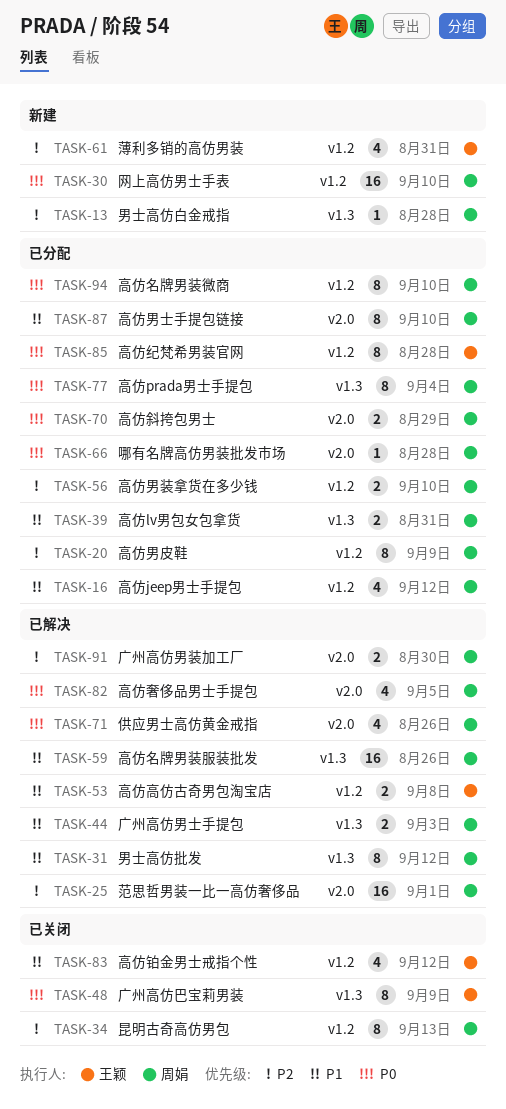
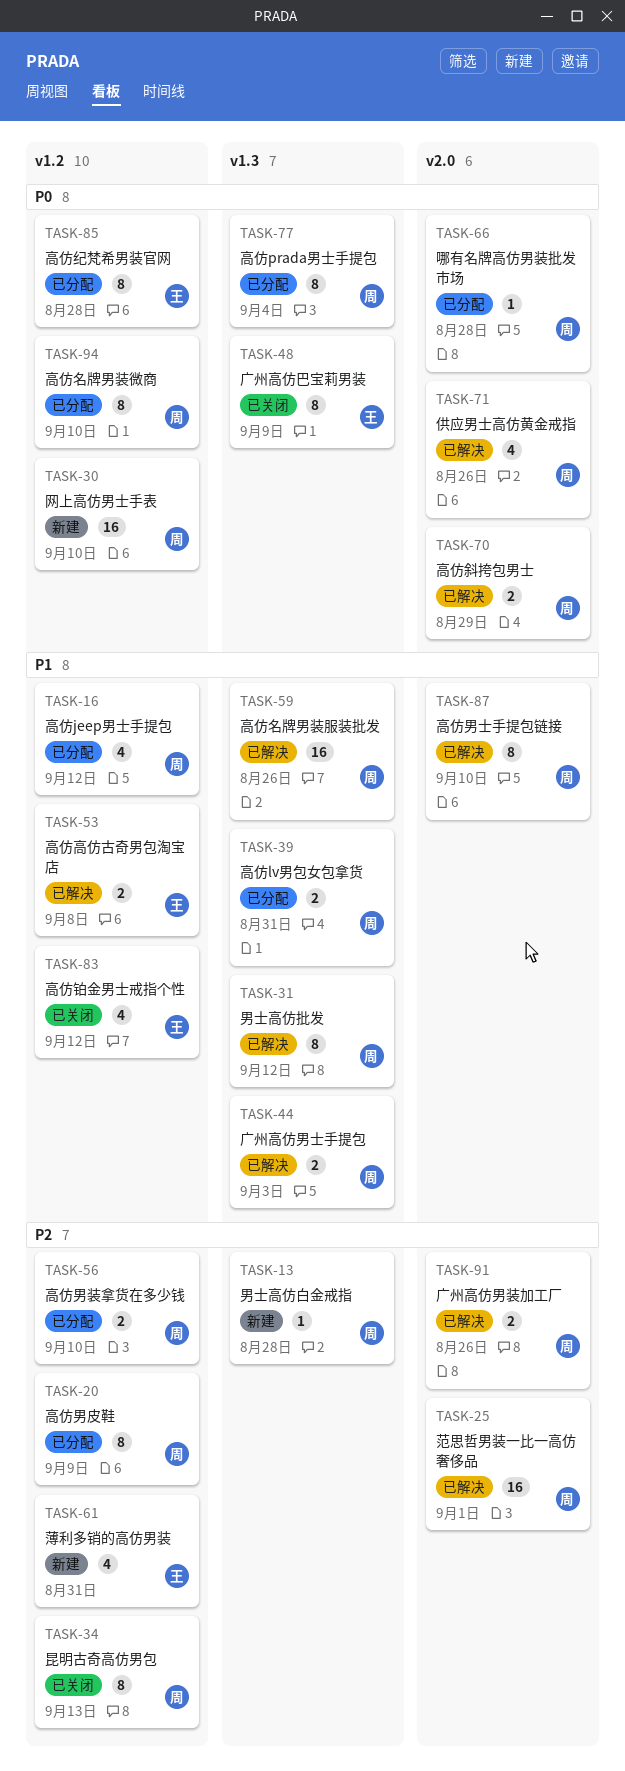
TASK-70, status: 已分配 -> 已解决
TASK-82: present -> none
TASK-87, status: 已分配 -> 已解决
TASK-91, due: Aug 30 -> Aug 26

